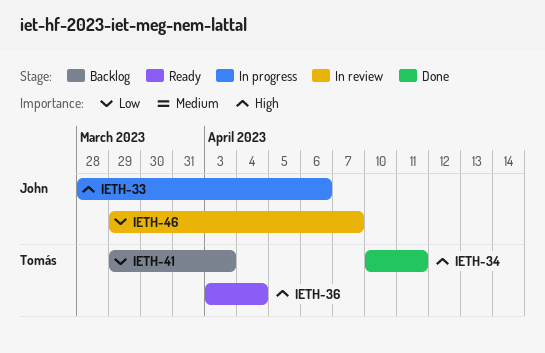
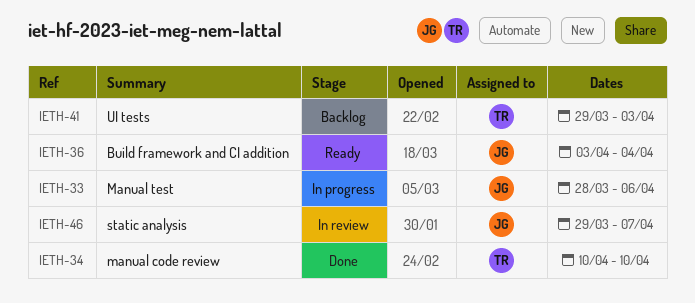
IETH-34, due: Apr 11 -> Apr 10
IETH-36, owner: Tomás -> John

